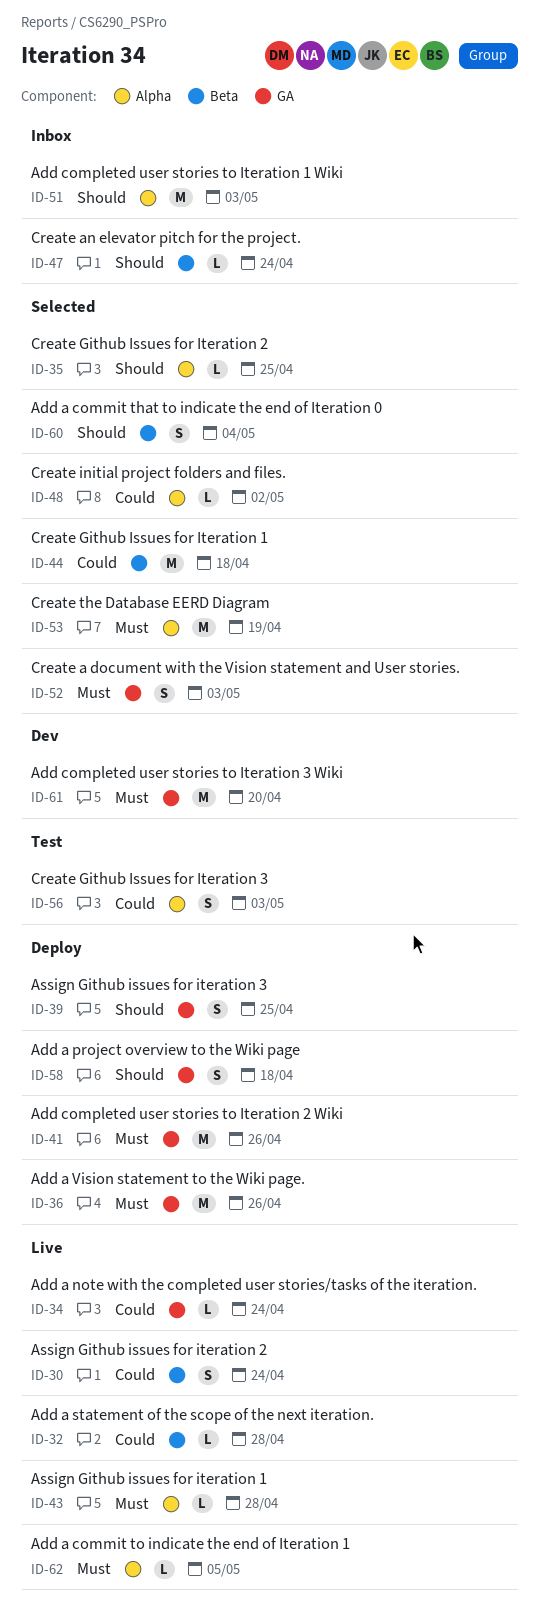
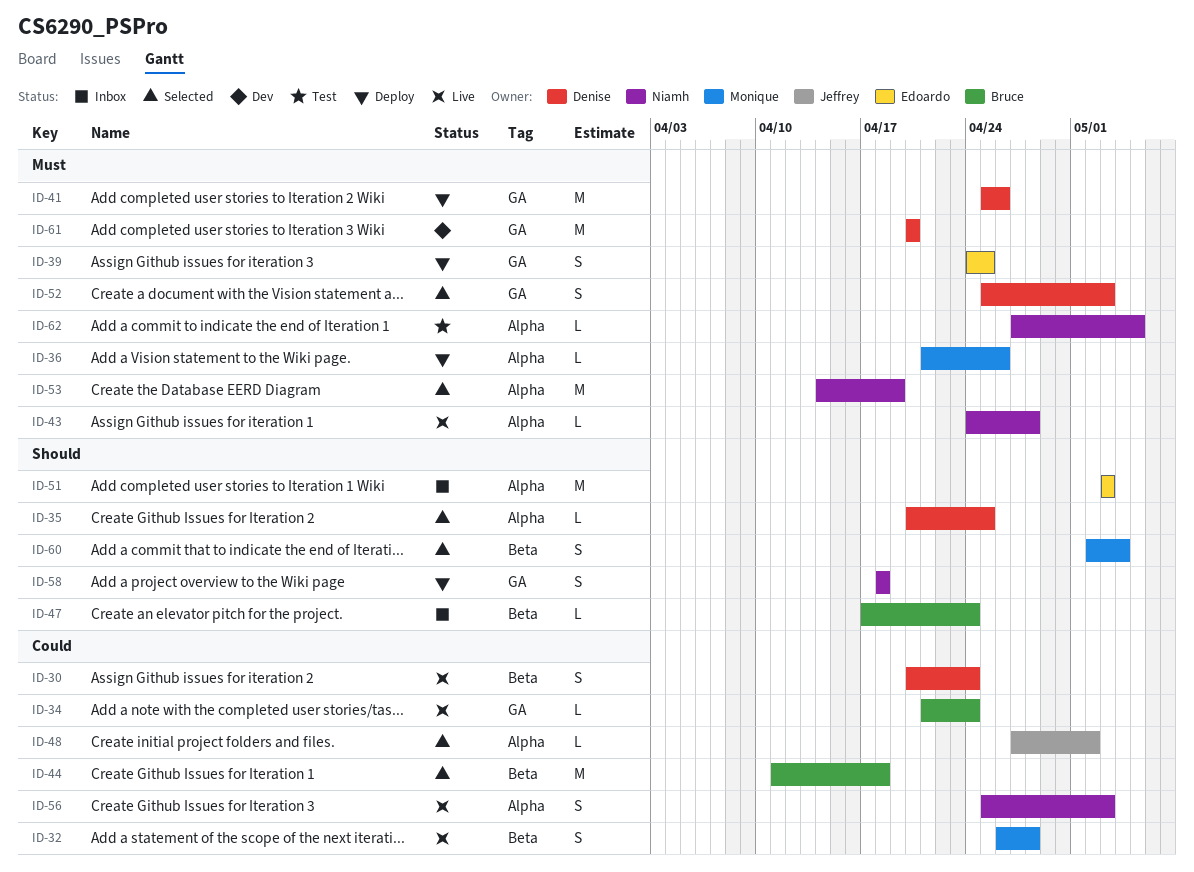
ID-32, estimate: L -> S
ID-36, label: GA -> Alpha
ID-36, estimate: M -> L
ID-39, priority: Should -> Must
ID-56, status: Test -> Live
ID-62, status: Live -> Test

